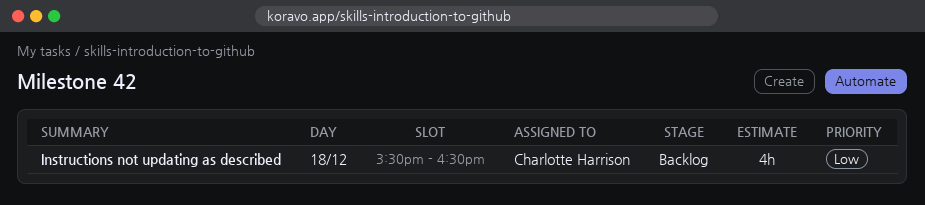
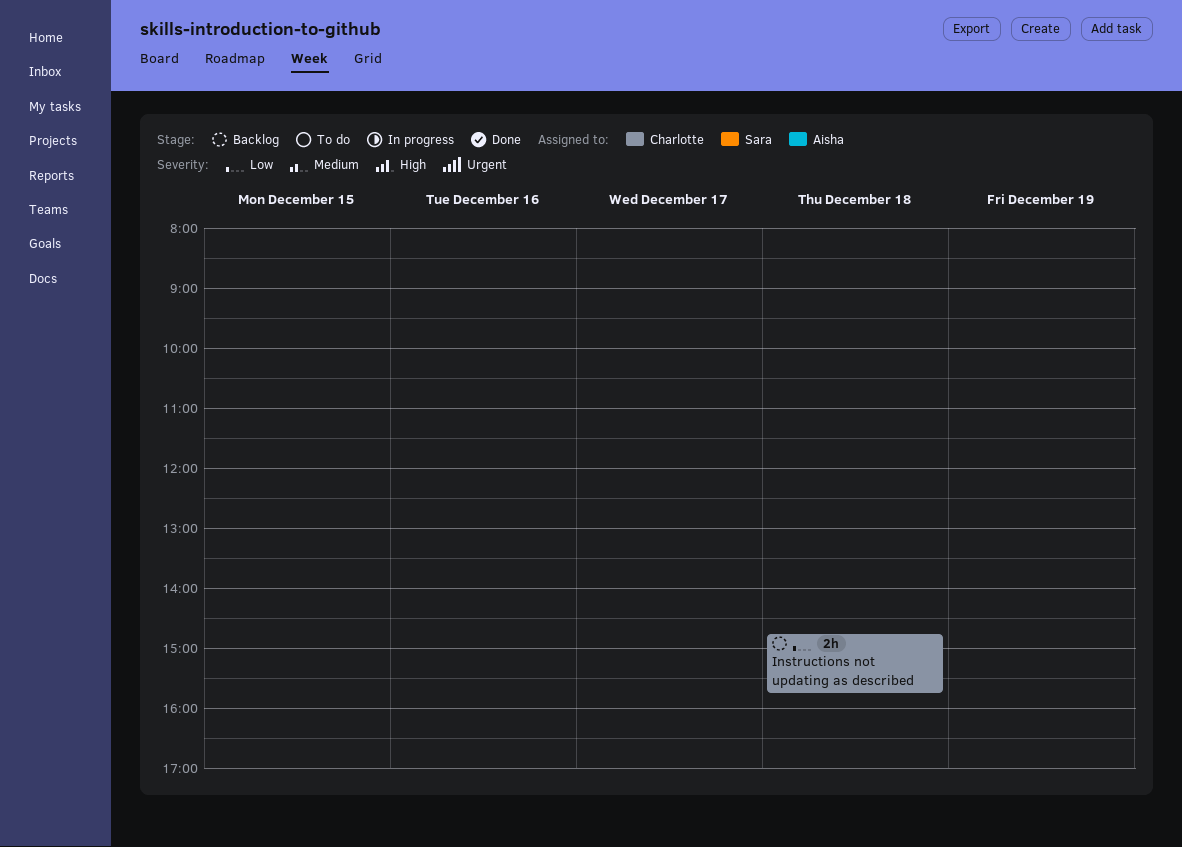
Instructions not updating as described, estimate: 4h -> 2h
Instructions not updating as described, begins: 15:30 -> 14:45
Instructions not updating as described, ends: 16:30 -> 15:45

